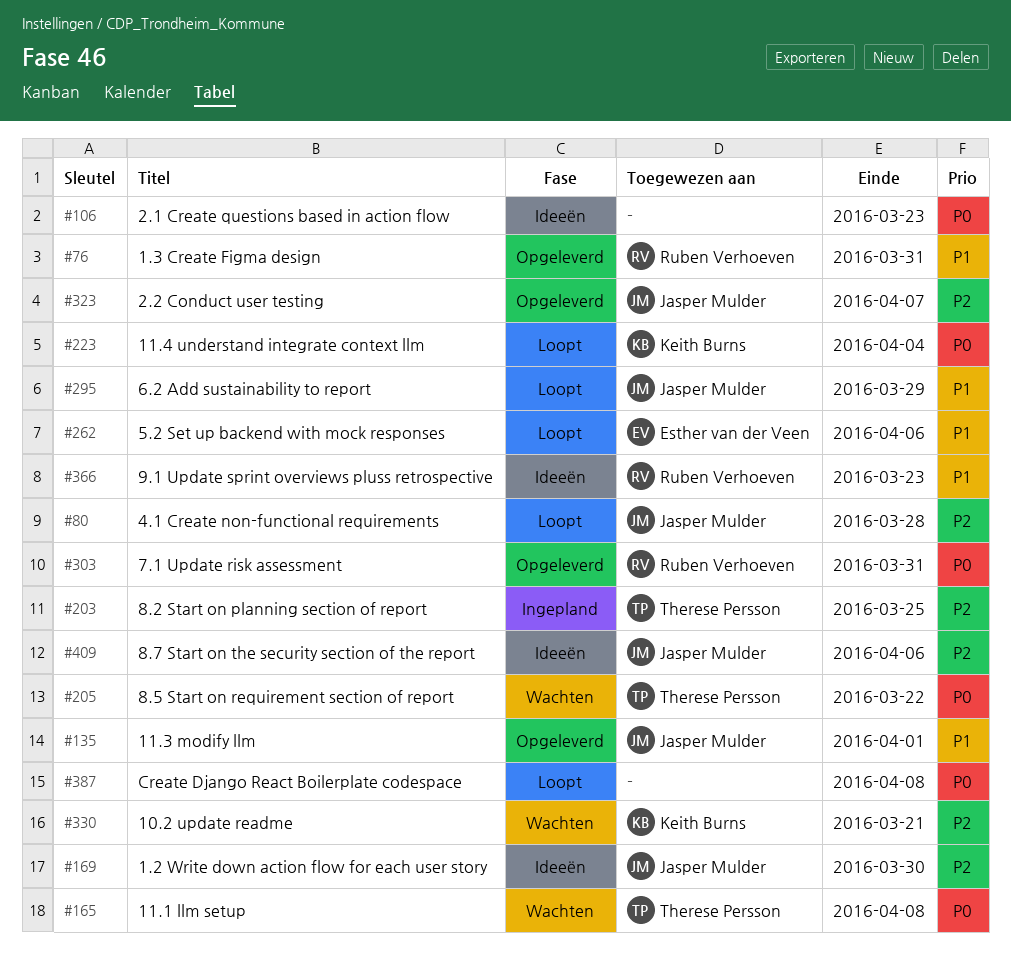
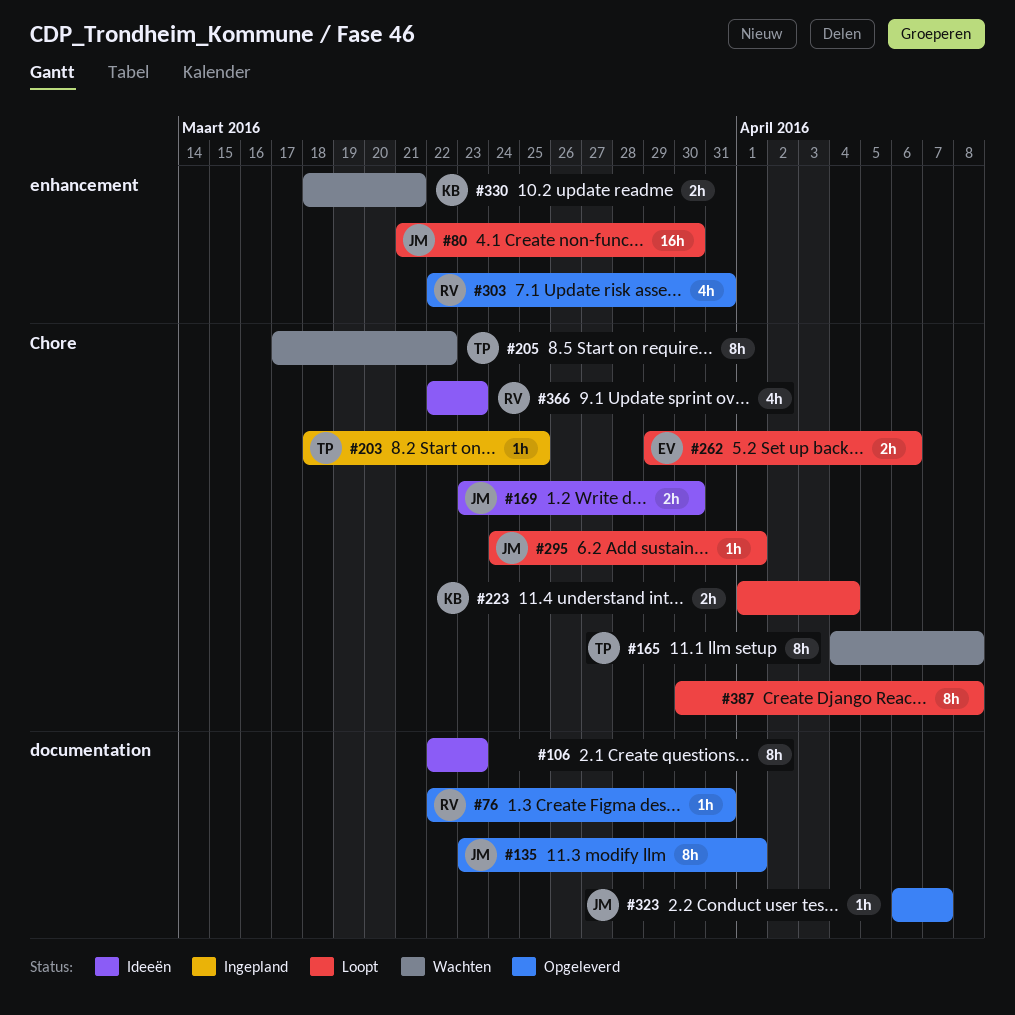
#80, due: Mar 28 -> Mar 30
#295, due: Mar 29 -> Apr 1
#409: present -> none

